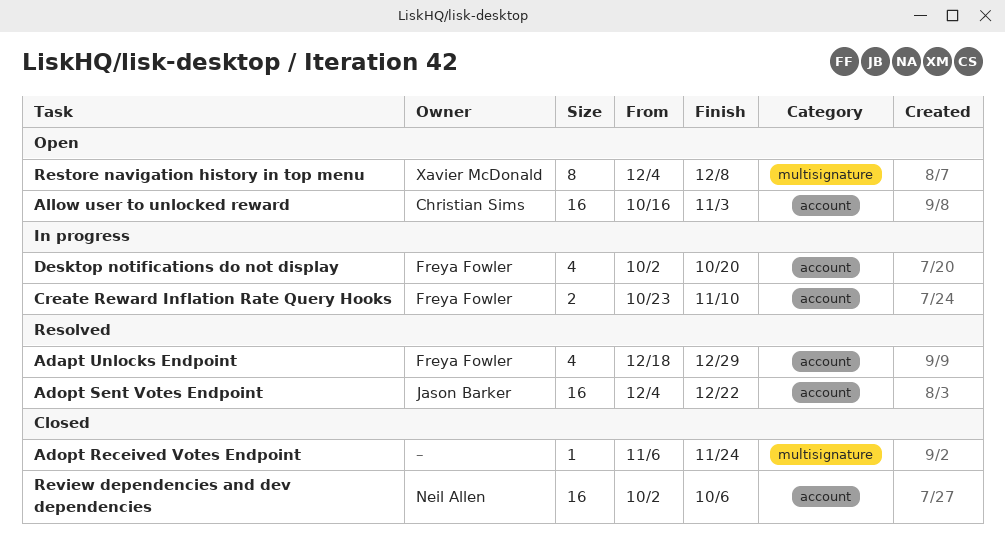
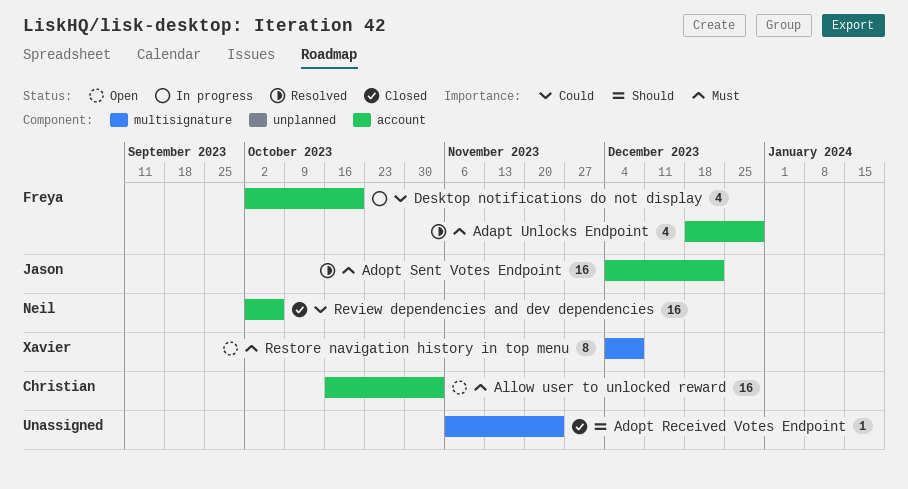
Create Reward Inflation Rate Query Hooks: present -> none

